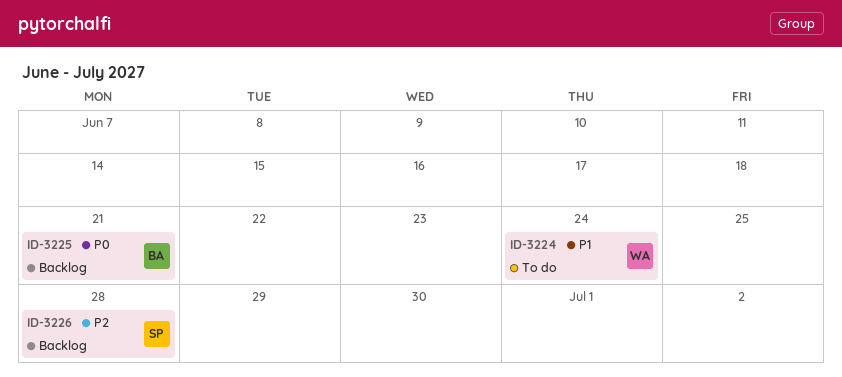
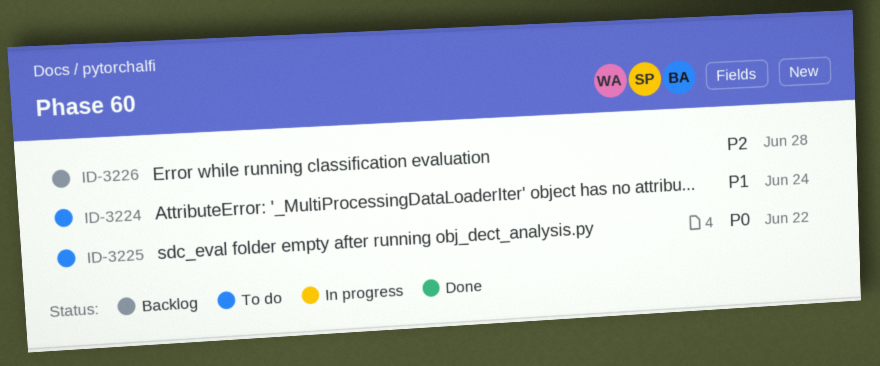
ID-3225, status: Backlog -> To do
ID-3225, due: Jun 21 -> Jun 22

